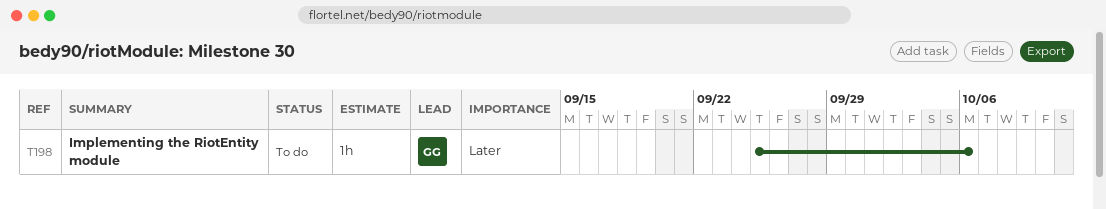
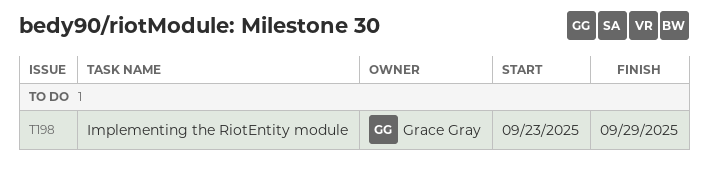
T198, start: Sep 25 -> Sep 23
T198, due: Oct 6 -> Sep 29

